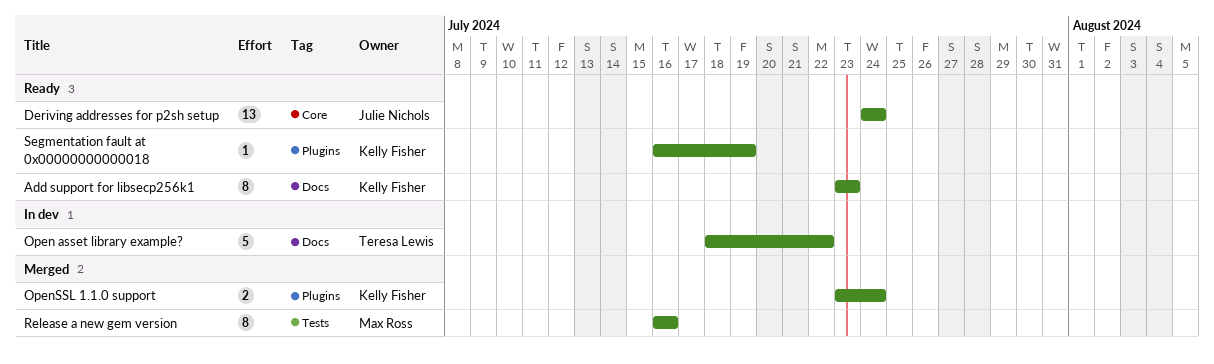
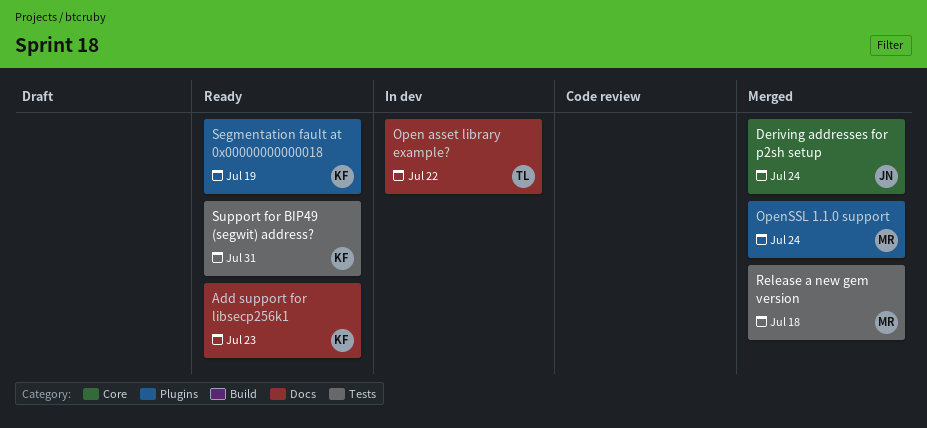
Deriving addresses for p2sh setup, status: Ready -> Merged
OpenSSL 1.1.0 support, owner: Kelly Fisher -> Max Ross
Release a new gem version, due: Jul 16 -> Jul 18
Support for BIP49 (segwit) address?: none -> present

